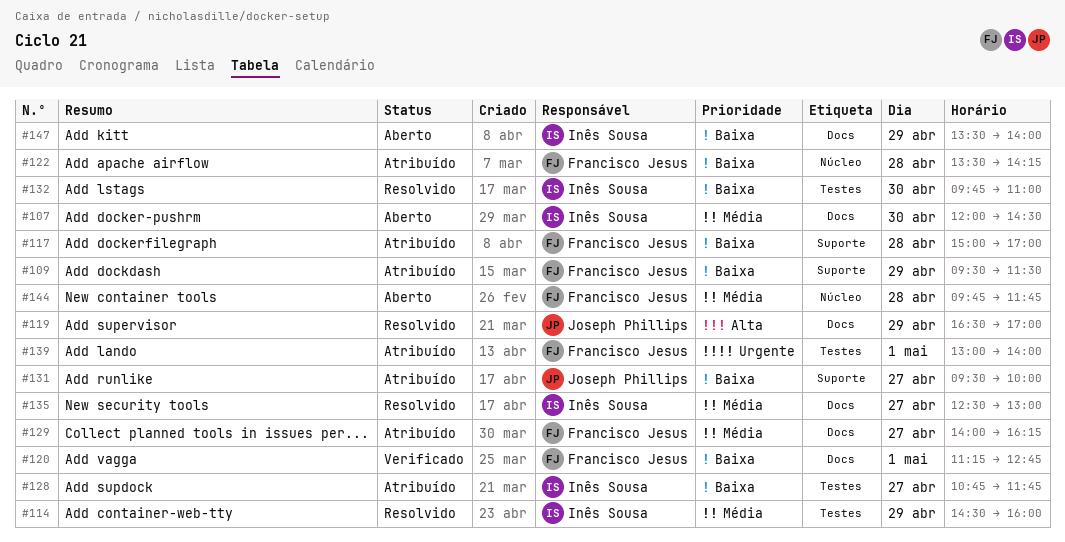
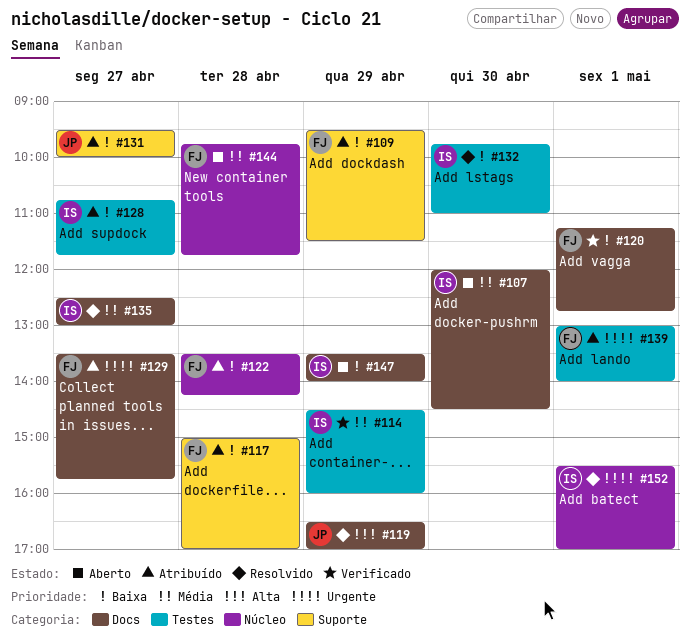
#114, status: Resolvido -> Verificado
#129, priority: Média -> Urgente
#129, begins: 14:00 -> 13:30
#129, ends: 16:15 -> 15:45
#152: none -> present

